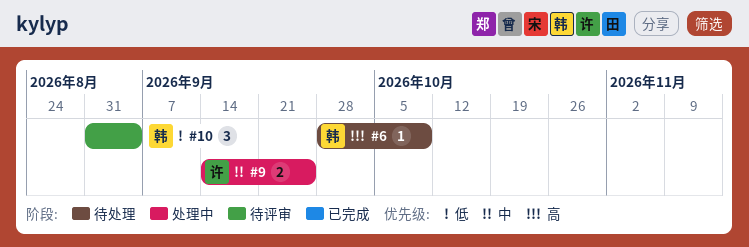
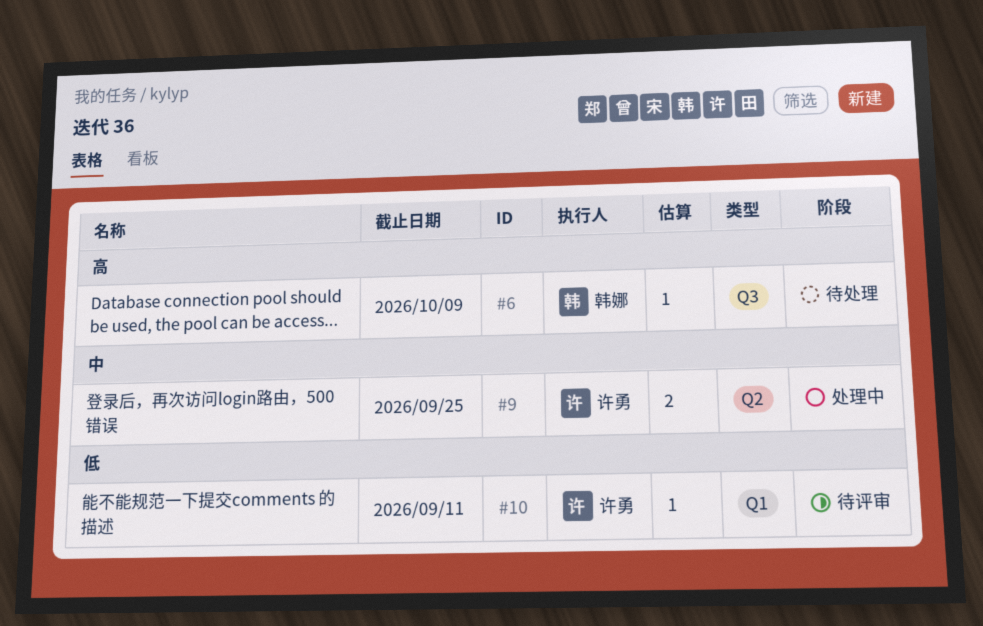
#10, owner: 韩娜 -> 许勇
#10, estimate: 3 -> 1
#10, due: Sep 4 -> Sep 11

